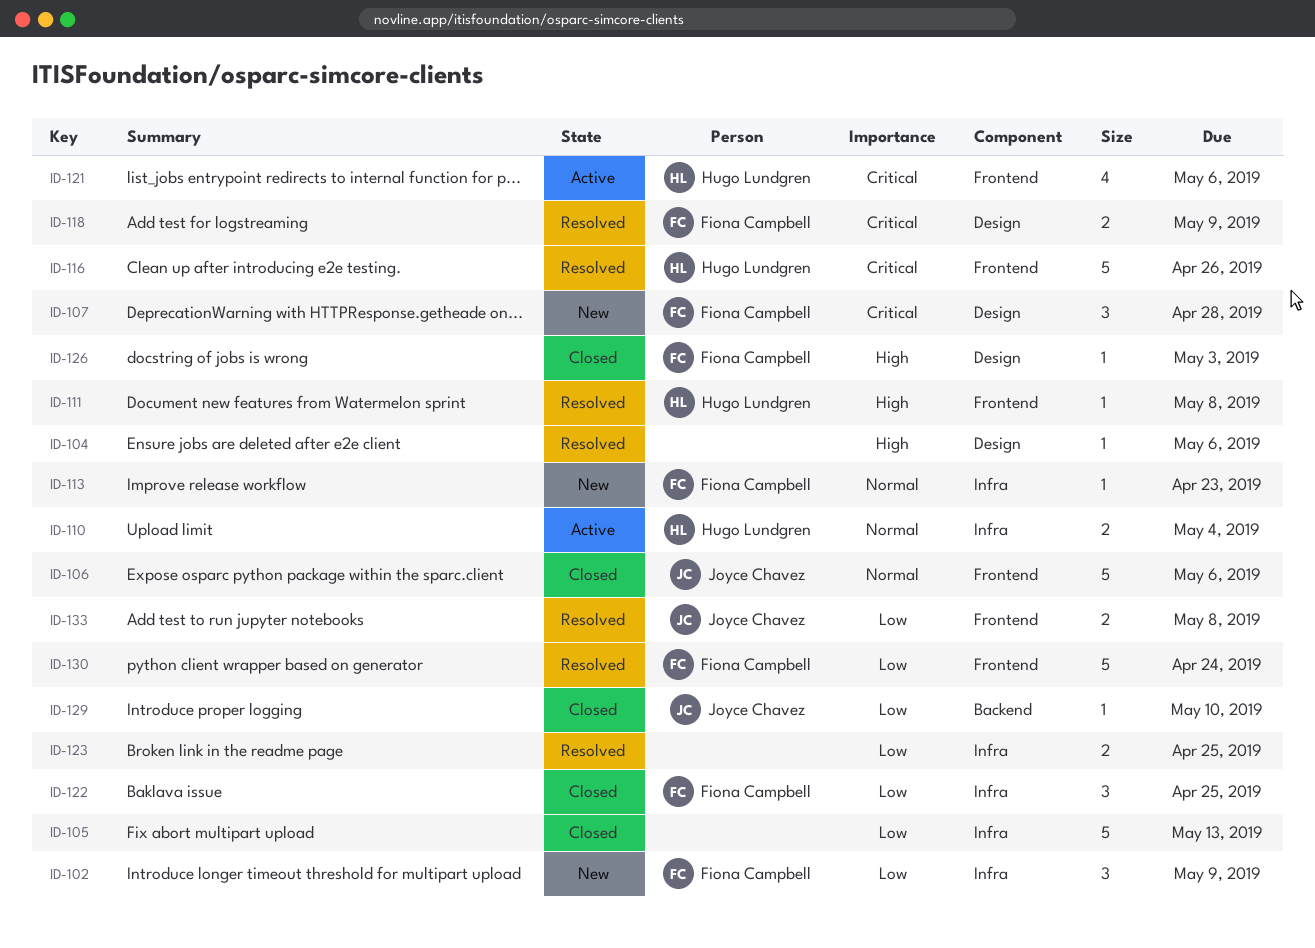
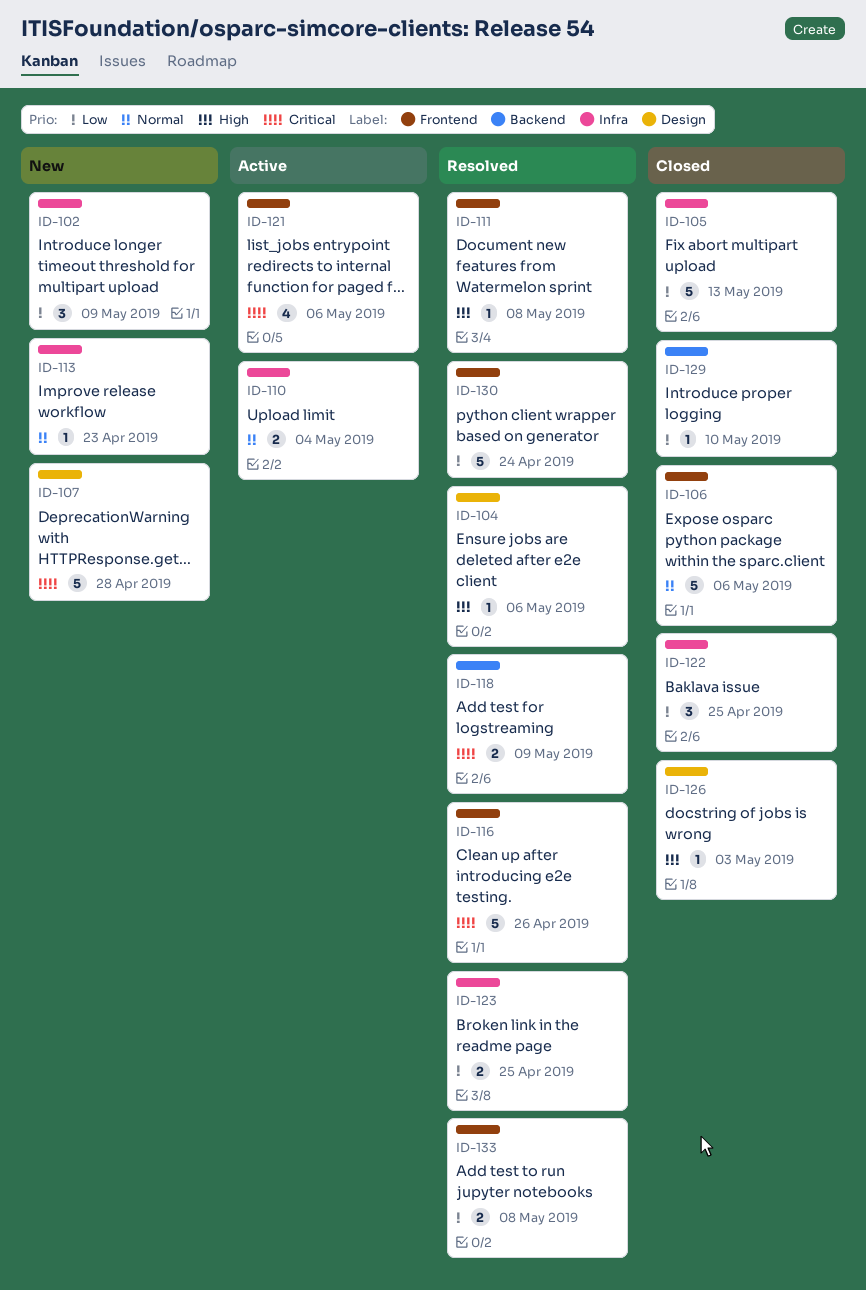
ID-107, estimate: 3 -> 5
ID-118, label: Design -> Backend

